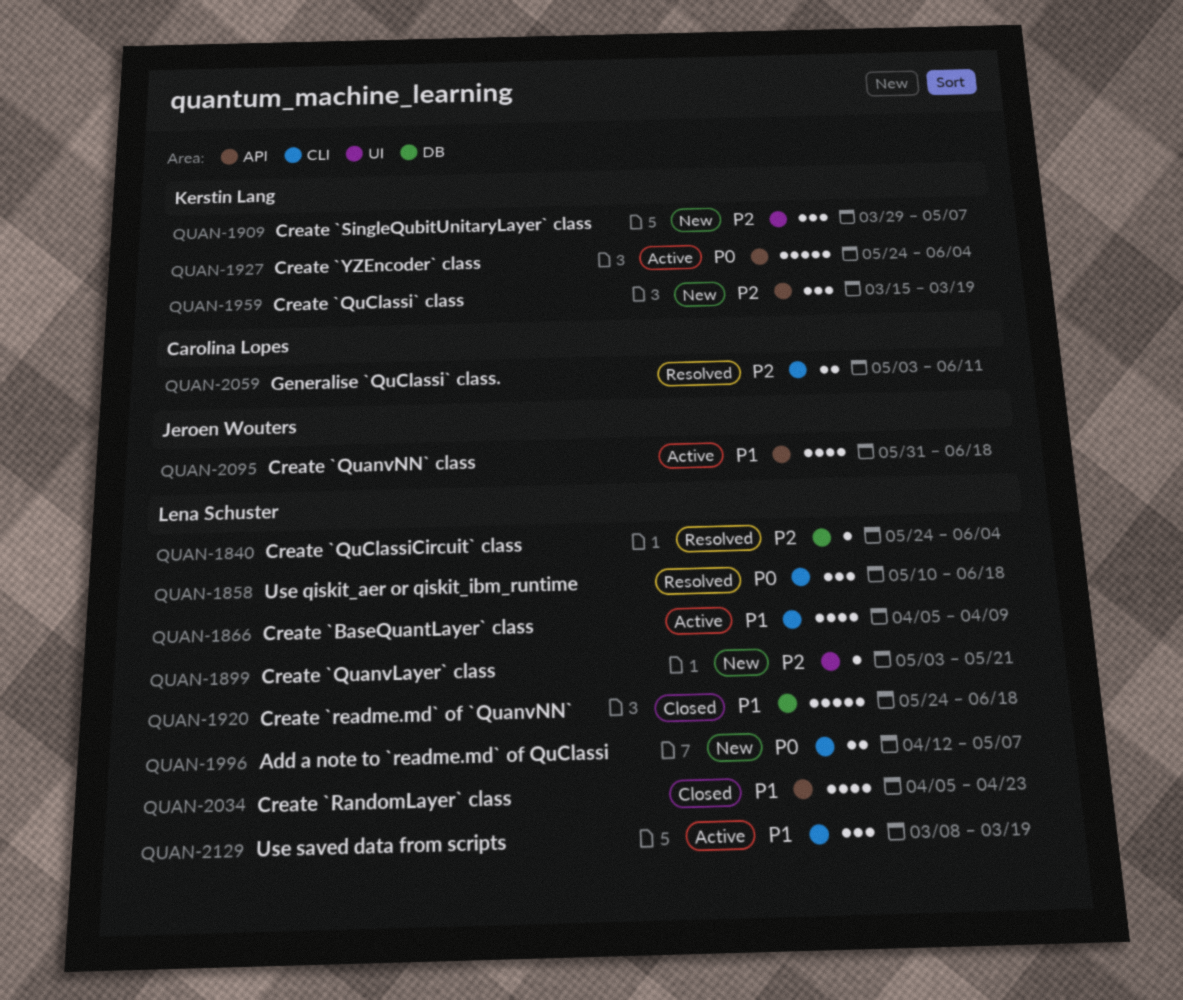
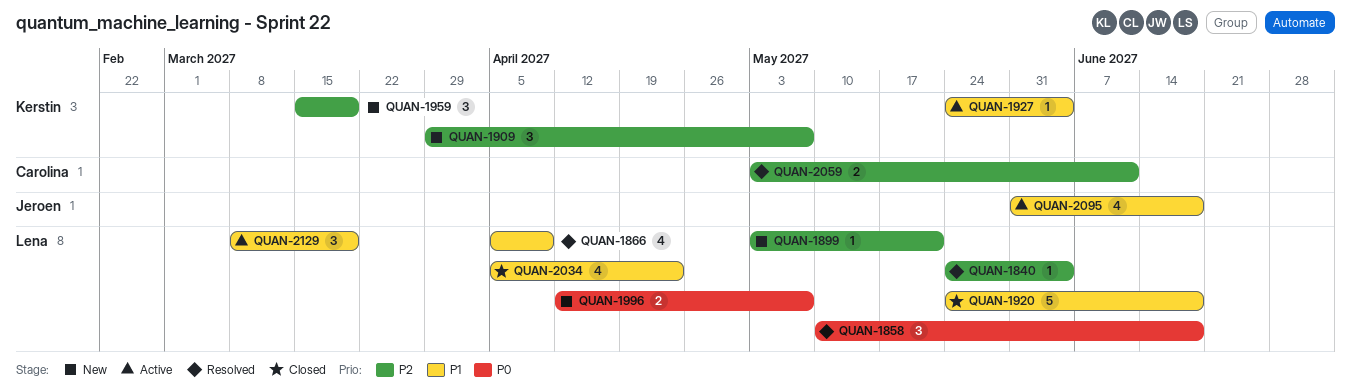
QUAN-1866, status: Active -> Resolved
QUAN-1927, priority: P0 -> P1
QUAN-1927, estimate: 5 -> 1

